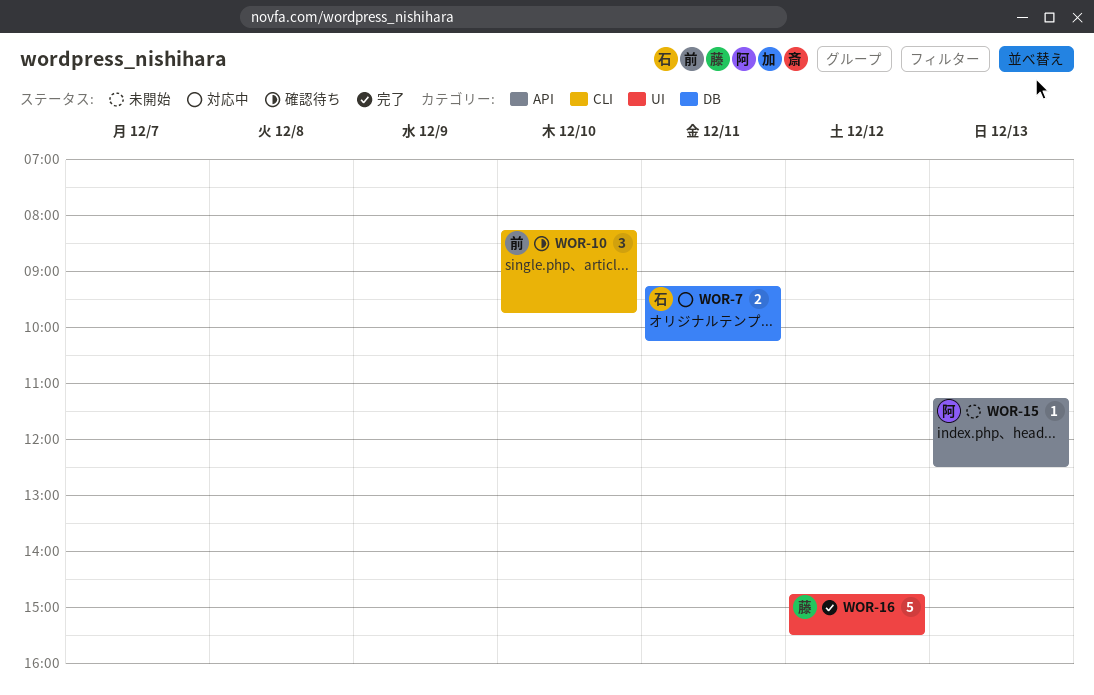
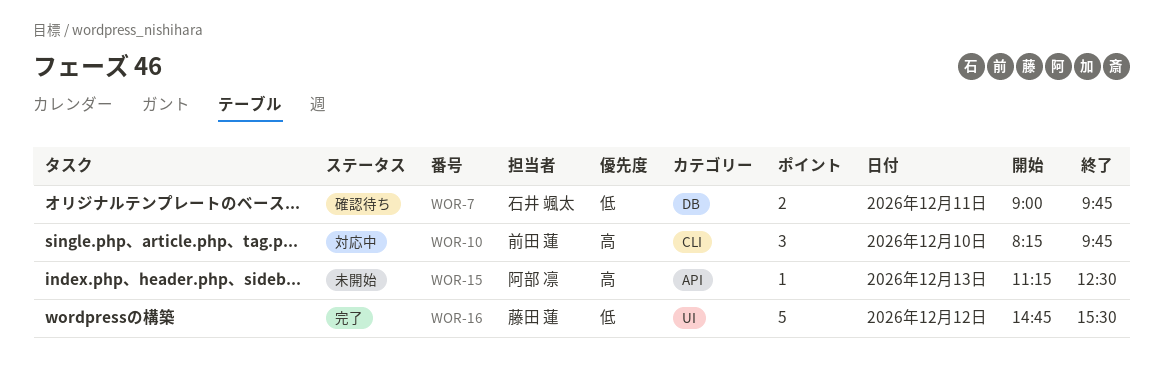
WOR-7, status: 対応中 -> 確認待ち
WOR-7, begins: 09:15 -> 09:00
WOR-7, ends: 10:15 -> 09:45
WOR-10, status: 確認待ち -> 対応中

